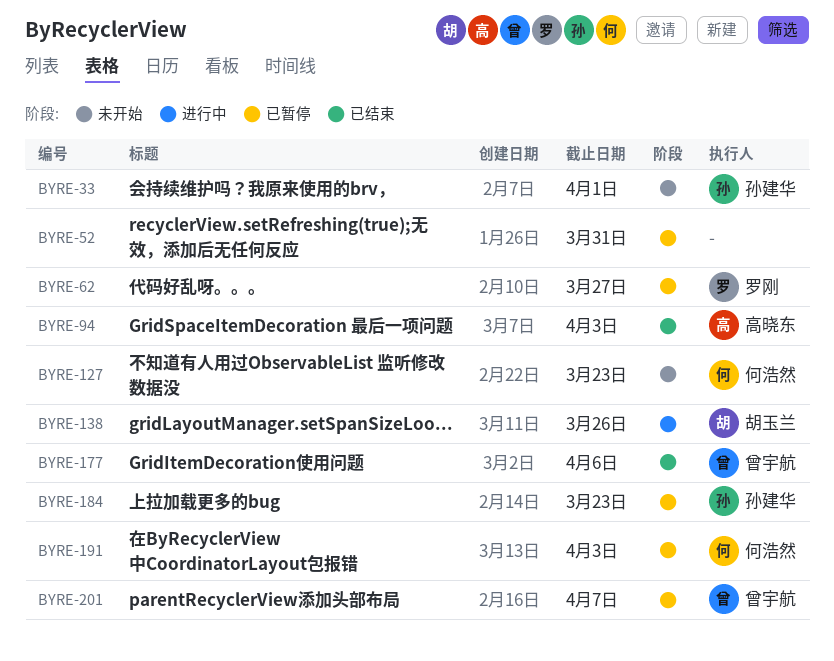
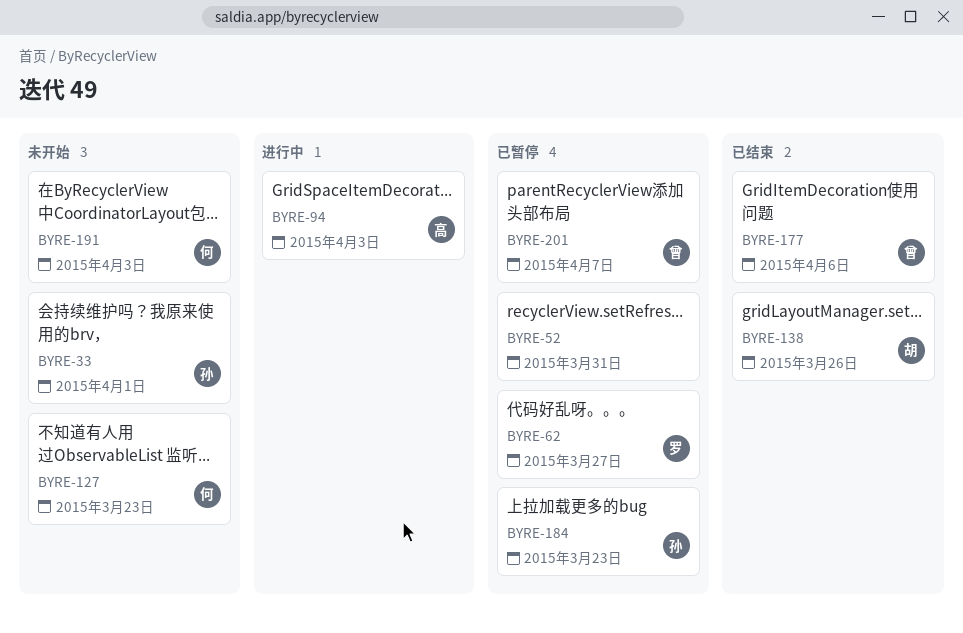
BYRE-94, status: 已结束 -> 进行中
BYRE-138, status: 进行中 -> 已结束
BYRE-191, status: 已暂停 -> 未开始

